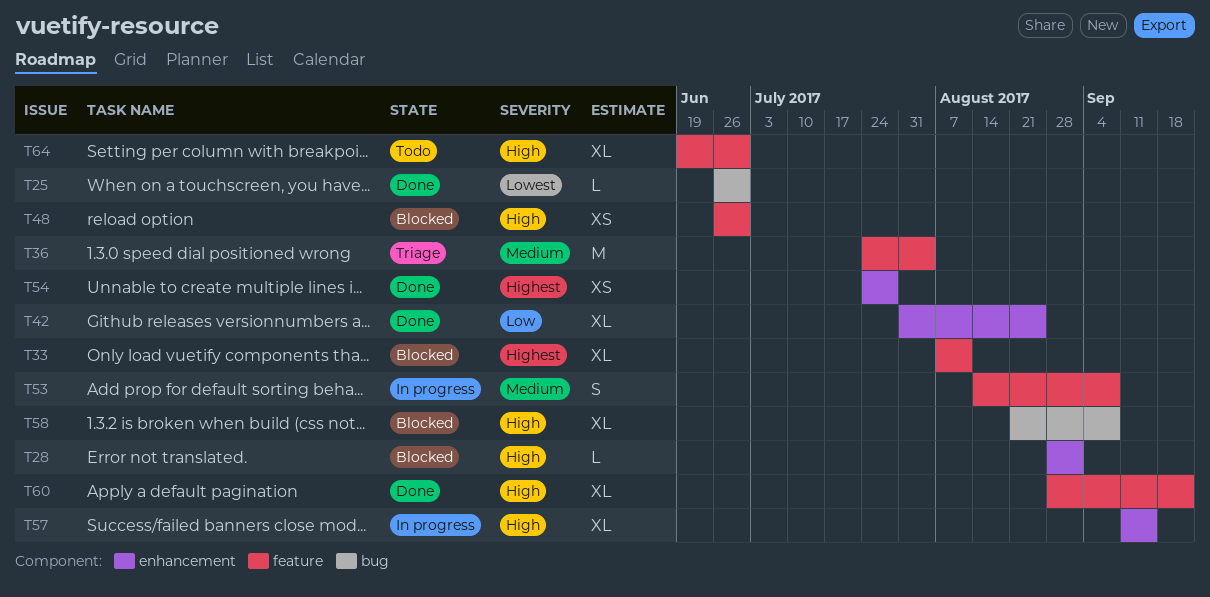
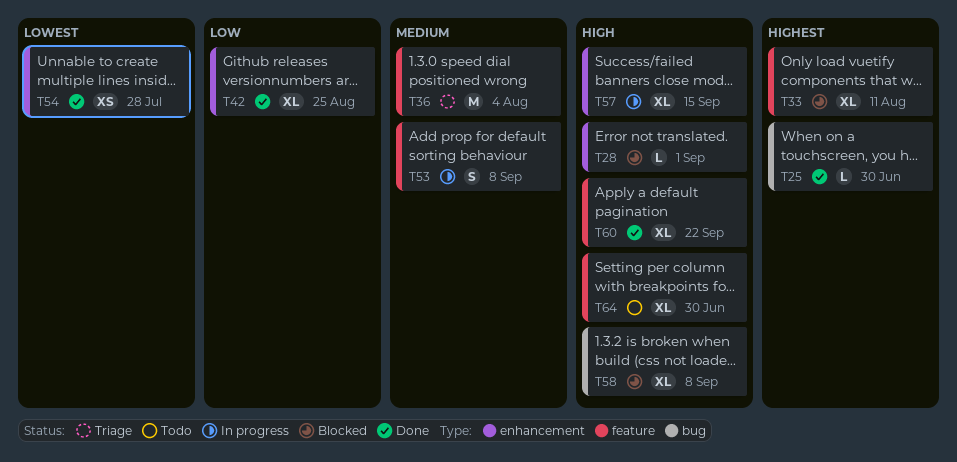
T25, priority: Lowest -> Highest
T48: present -> none
T54, priority: Highest -> Lowest

